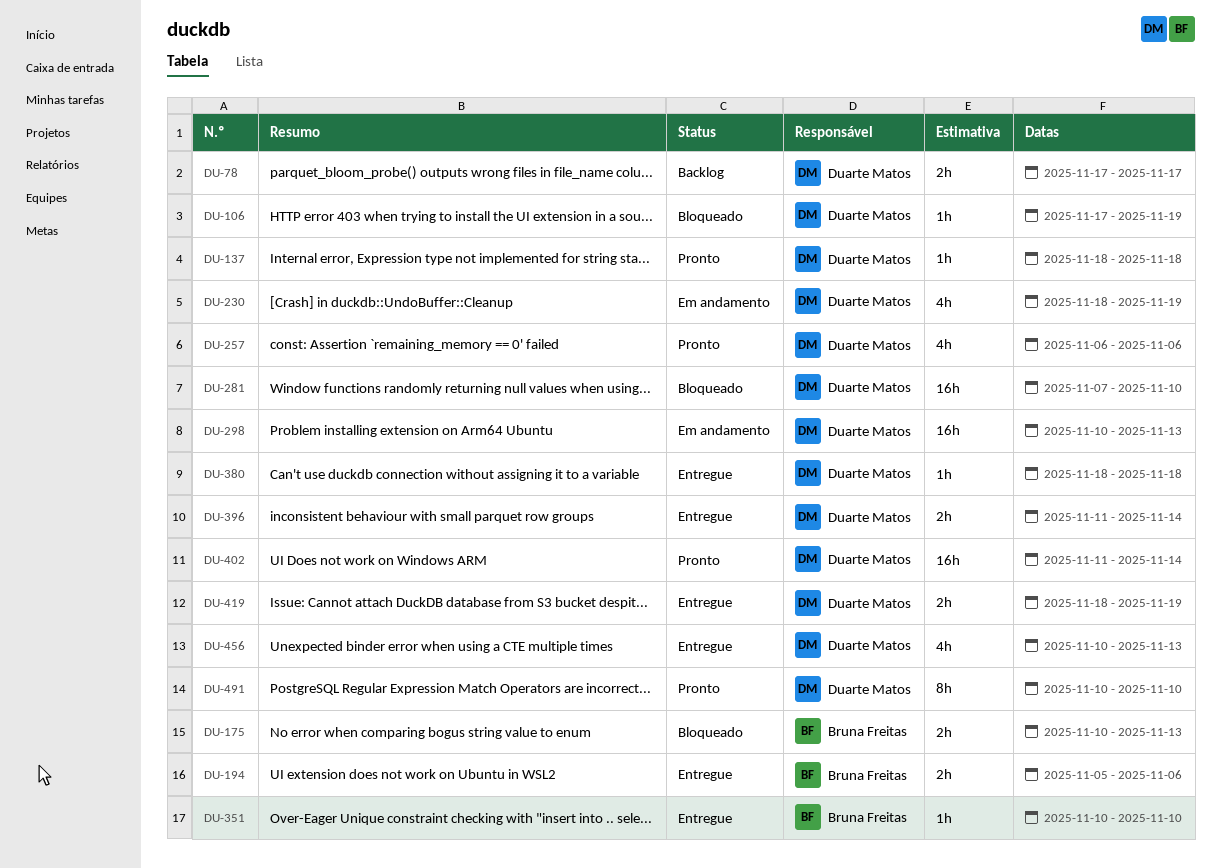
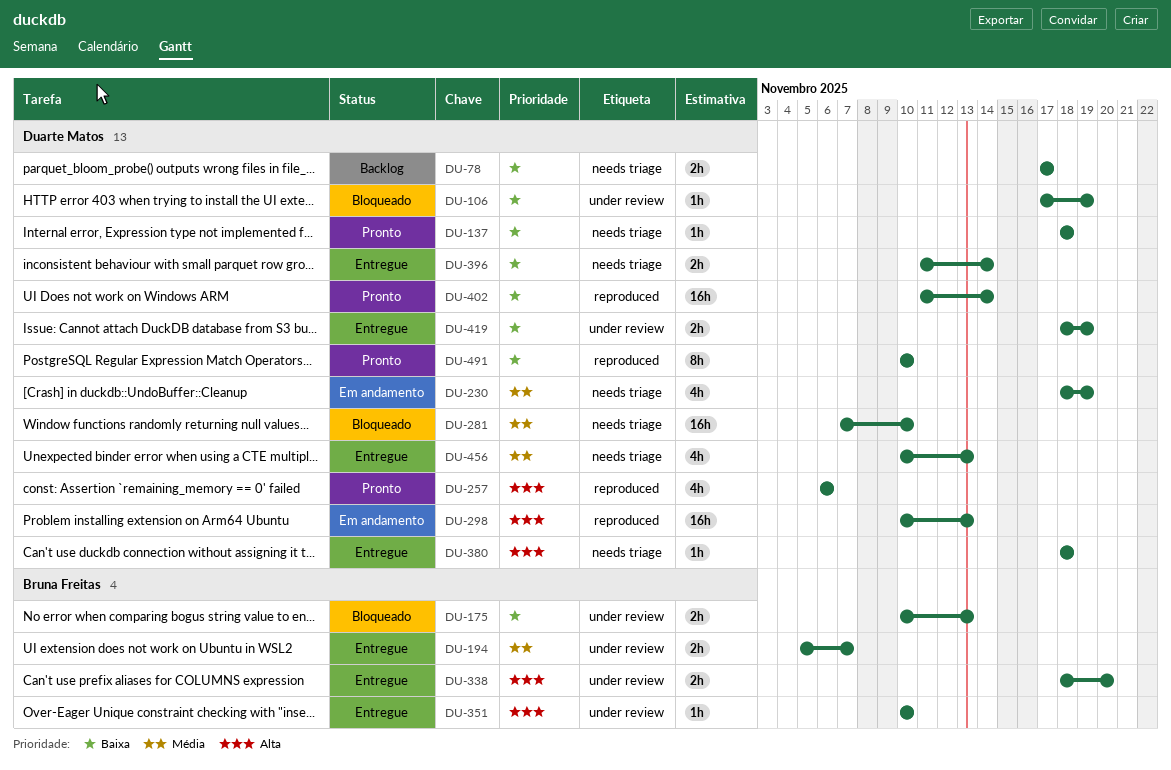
DU-194, due: Nov 6 -> Nov 7
DU-338: none -> present

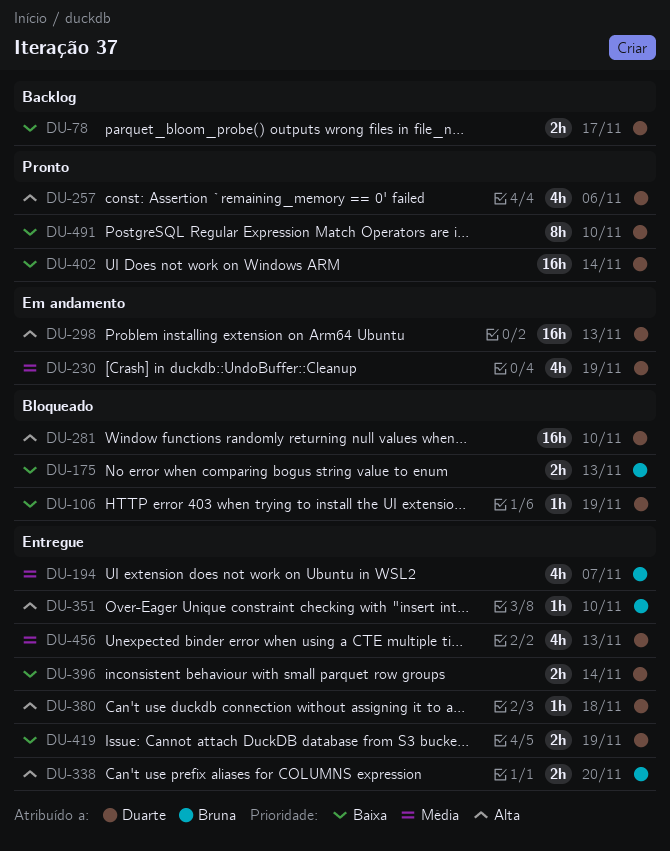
DU-137: present -> none
DU-194, estimate: 2h -> 4h
DU-281, priority: Média -> Alta

